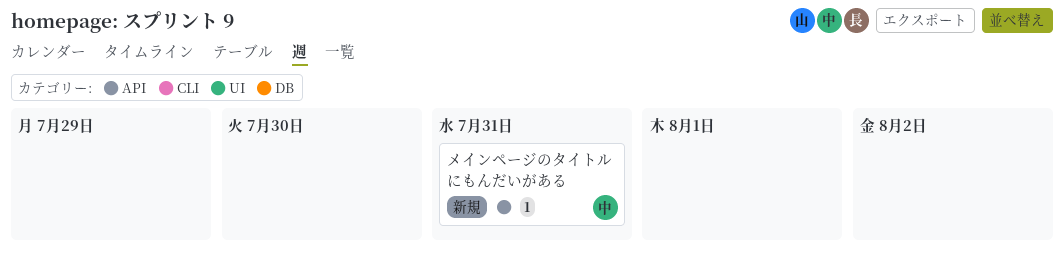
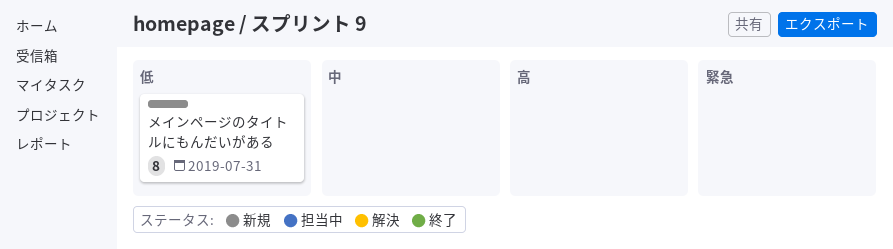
メインページのタイトルにもんだいがある, estimate: 1 -> 8

